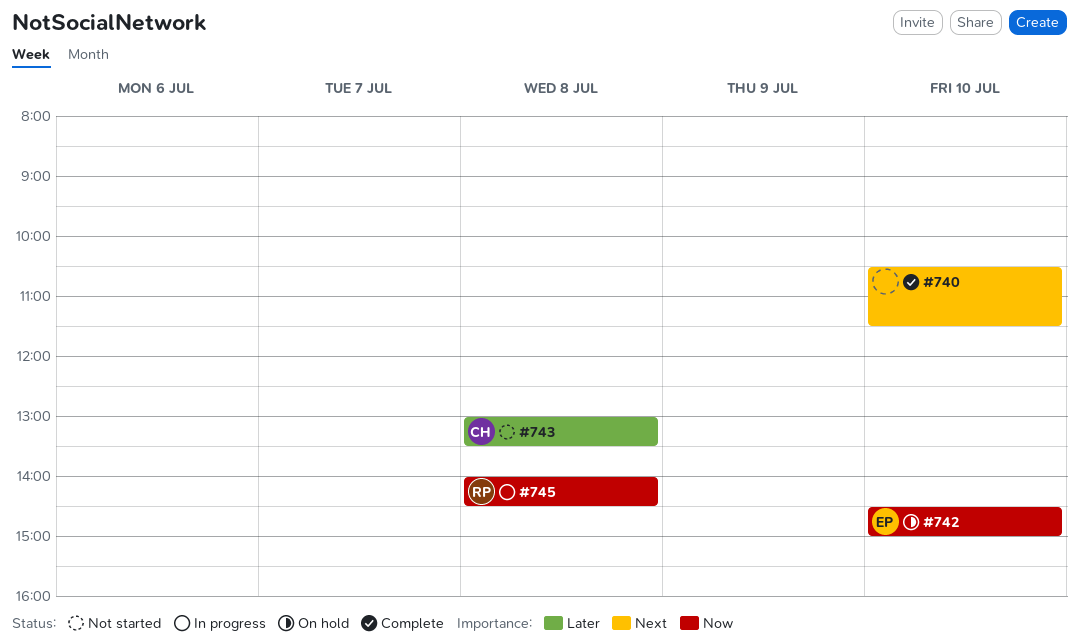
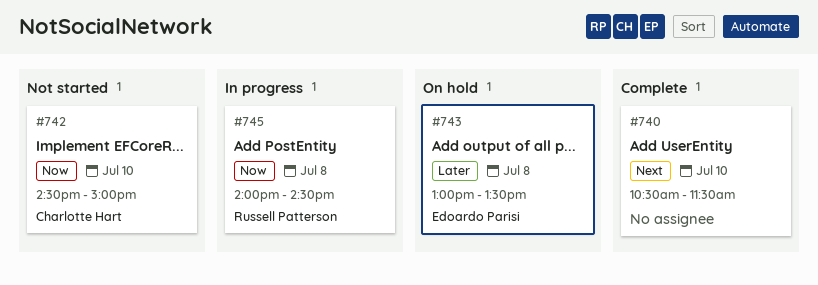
#742, status: On hold -> Not started
#742, owner: Edoardo Parisi -> Charlotte Hart
#743, status: Not started -> On hold
#743, owner: Charlotte Hart -> Edoardo Parisi

